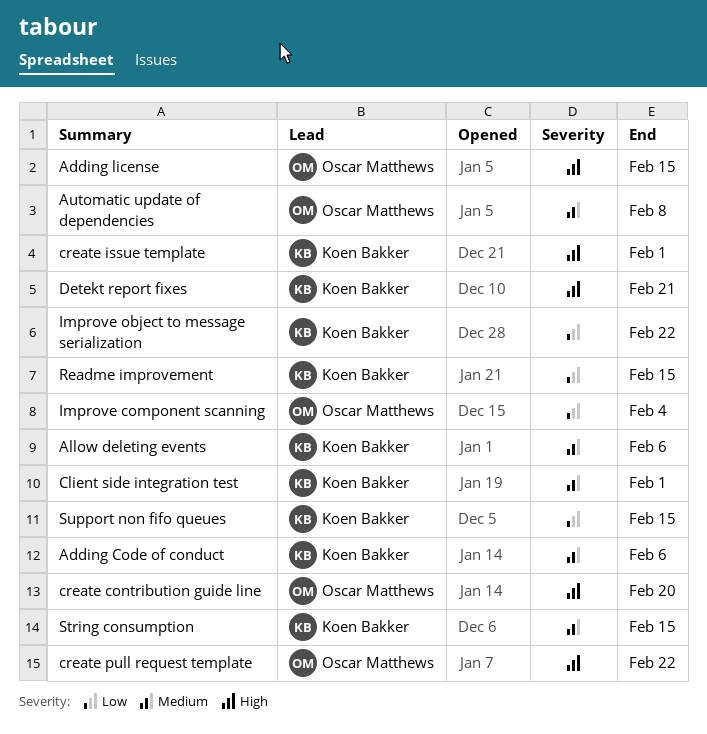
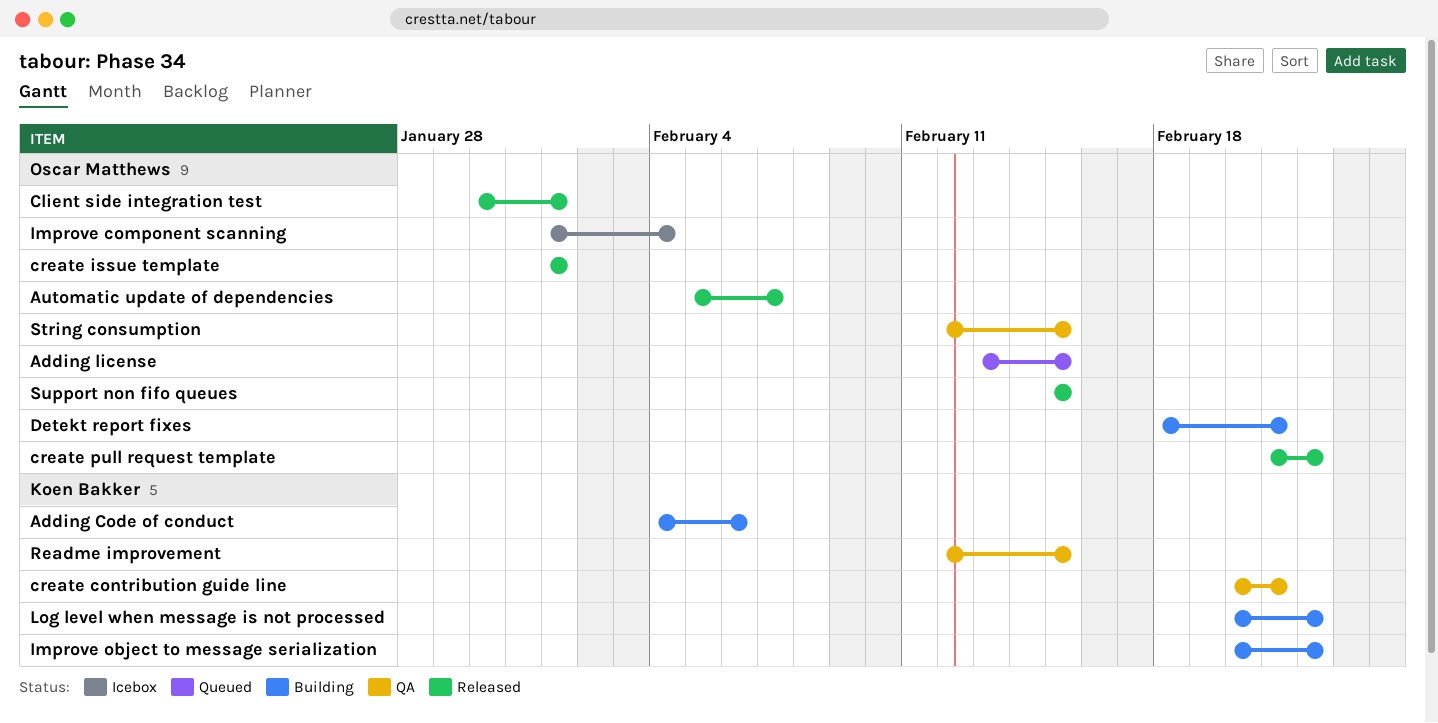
Allow deleting events: present -> none
Automatic update of dependencies, due: Feb 8 -> Feb 7
Client side integration test, owner: Koen Bakker -> Oscar Matthews
create contribution guide line, owner: Oscar Matthews -> Koen Bakker
create contribution guide line, due: Feb 20 -> Feb 21
create issue template, owner: Koen Bakker -> Oscar Matthews
Detekt report fixes, owner: Koen Bakker -> Oscar Matthews
Log level when message is not processed: none -> present
String consumption, owner: Koen Bakker -> Oscar Matthews
Support non fifo queues, owner: Koen Bakker -> Oscar Matthews

